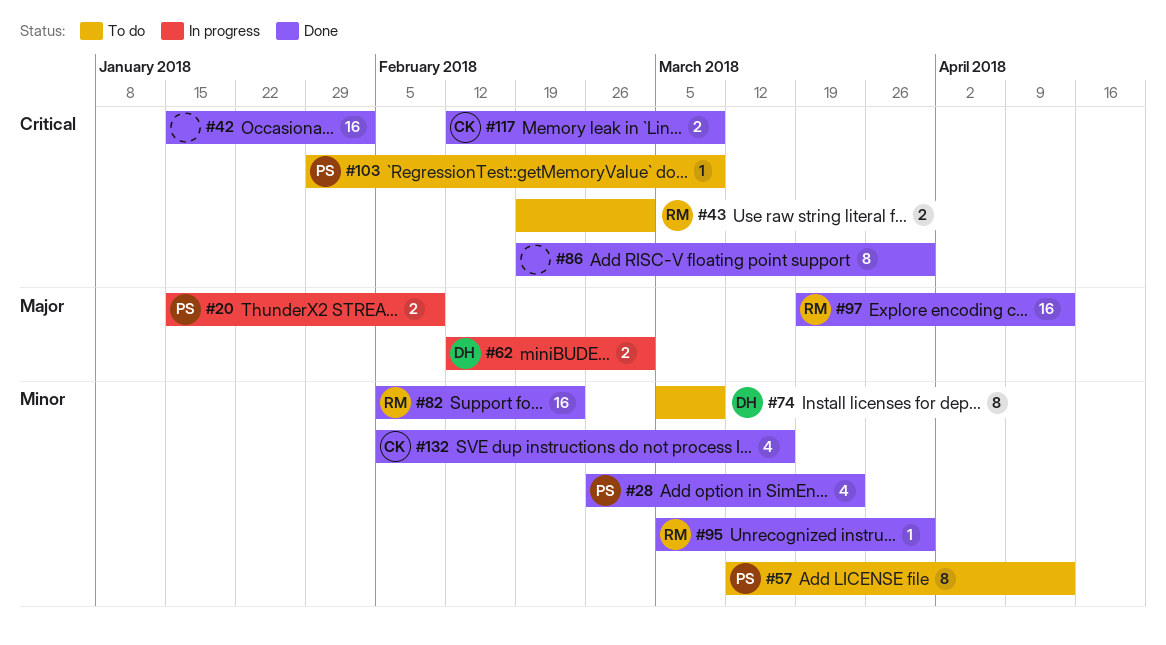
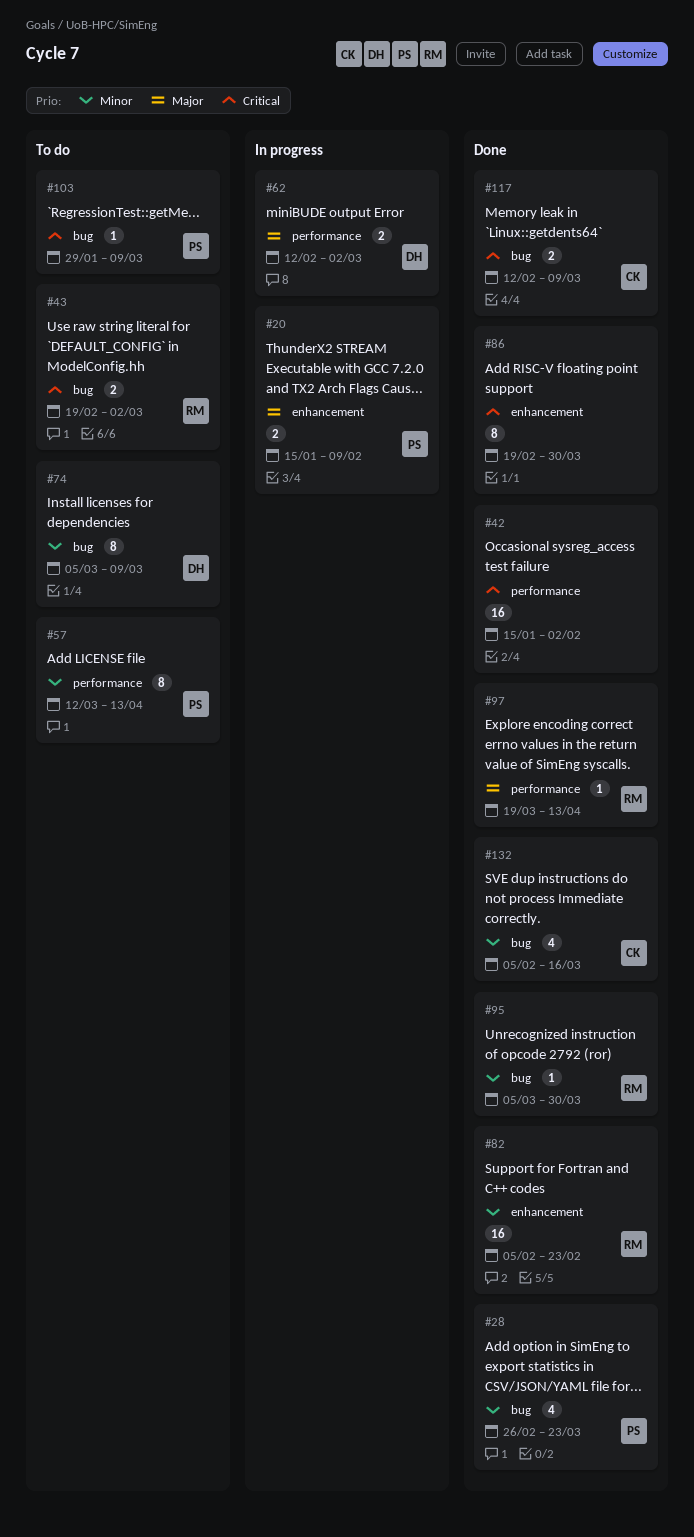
#97, estimate: 16 -> 1

